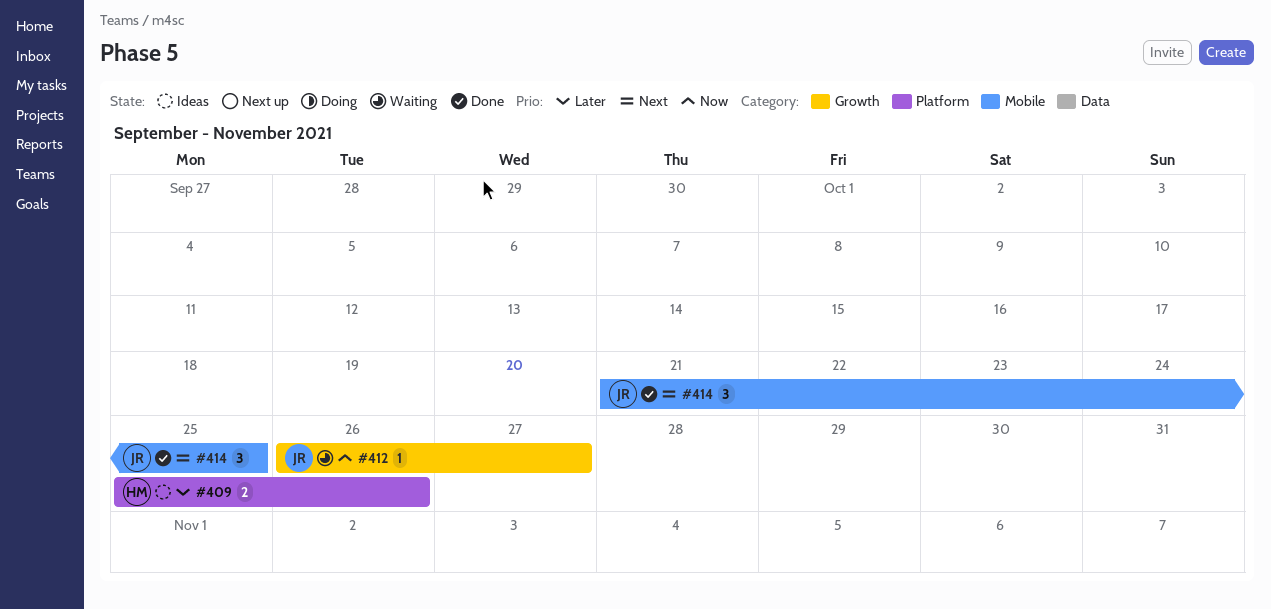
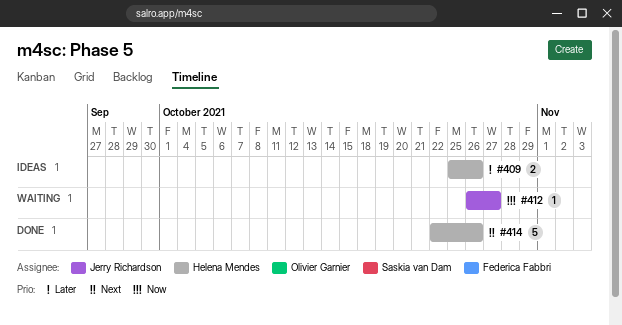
#414, owner: Jerry Richardson -> Helena Mendes
#414, estimate: 3 -> 5
#414, start: Oct 21 -> Oct 22
#414, due: Oct 25 -> Oct 26

